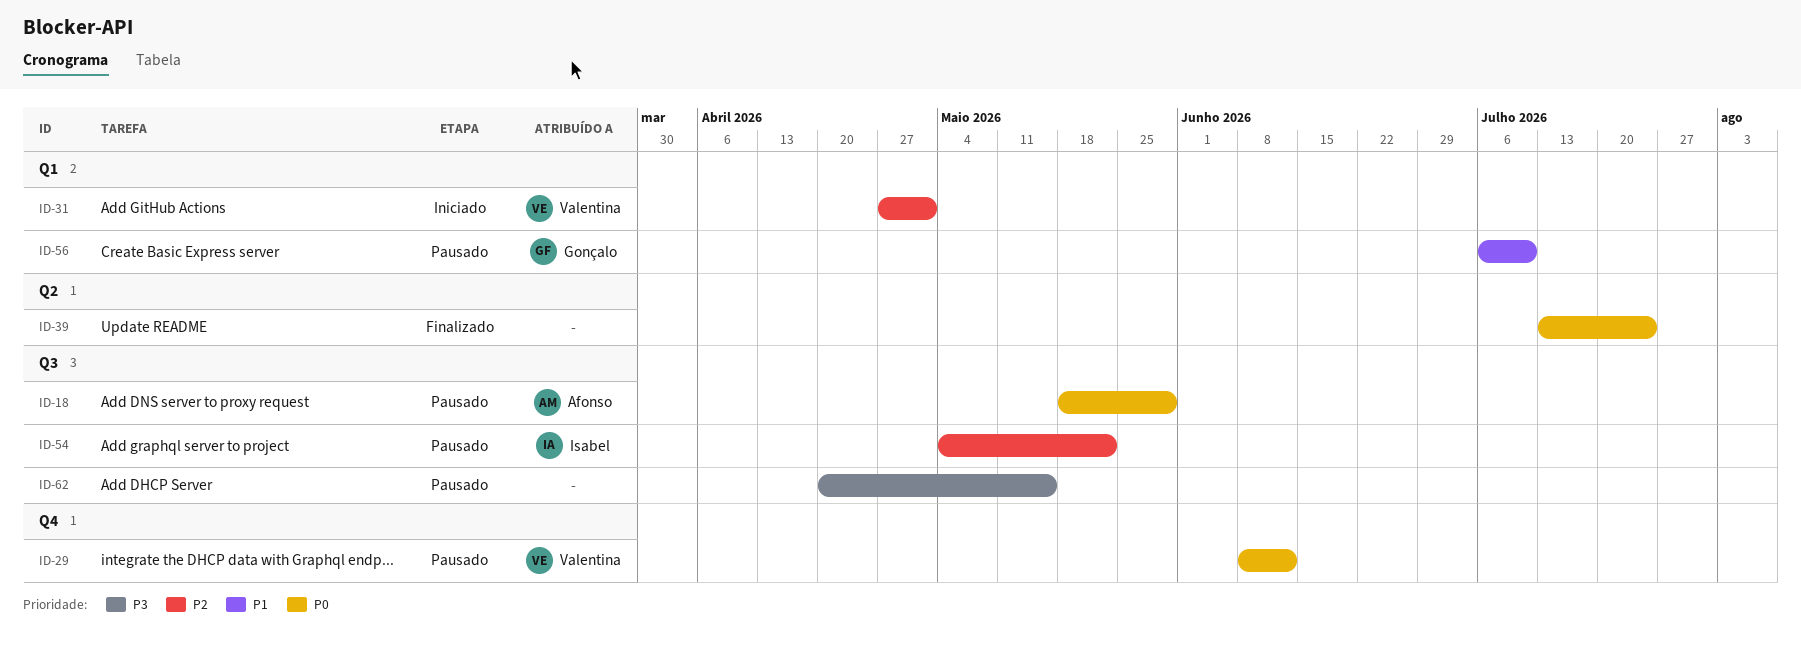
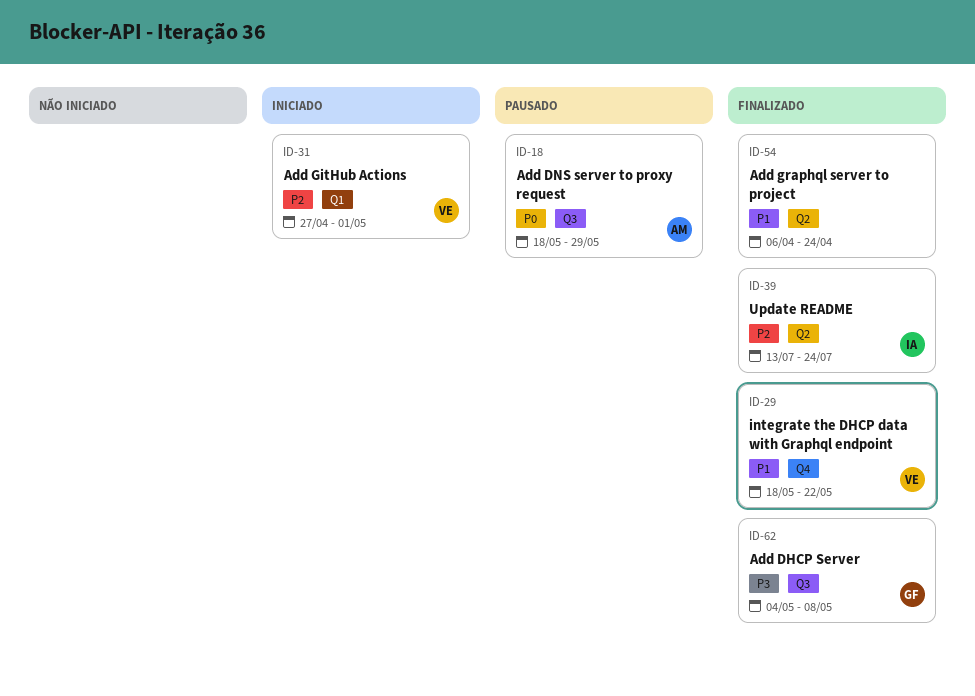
ID-29, status: Pausado -> Finalizado
ID-29, priority: P0 -> P1
ID-29, start: Jun 8 -> May 18
ID-29, due: Jun 12 -> May 22
ID-39, owner: none -> Isabel
ID-39, priority: P0 -> P2
ID-54, status: Pausado -> Finalizado
ID-54, owner: Isabel -> none
ID-54, priority: P2 -> P1
ID-54, label: Q3 -> Q2
ID-54, start: May 4 -> Apr 6
ID-54, due: May 22 -> Apr 24
ID-56: present -> none
ID-62, status: Pausado -> Finalizado
ID-62, owner: none -> Gonçalo
ID-62, start: Apr 20 -> May 4
ID-62, due: May 15 -> May 8

